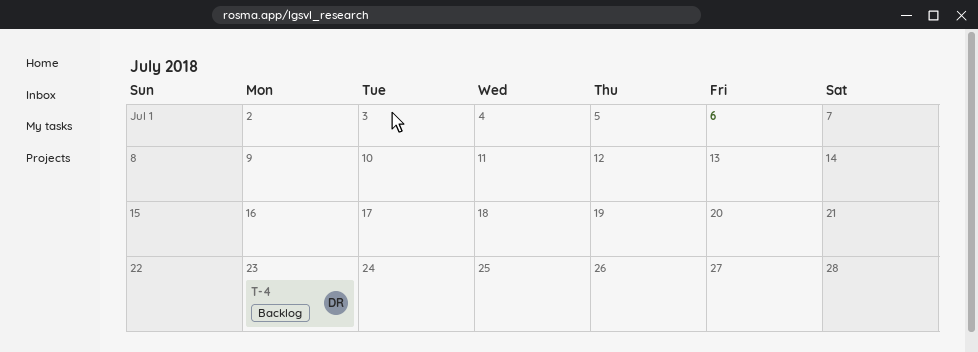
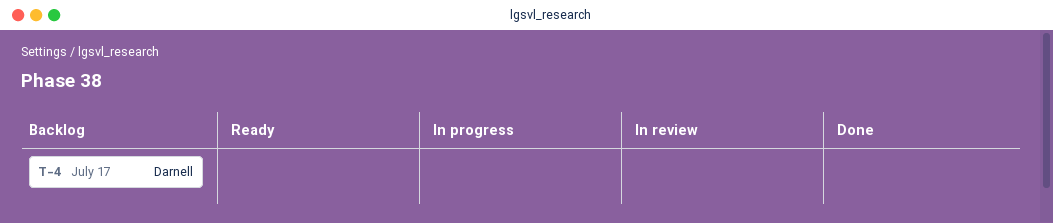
T-4, due: Jul 23 -> Jul 17

